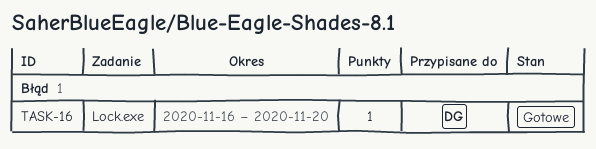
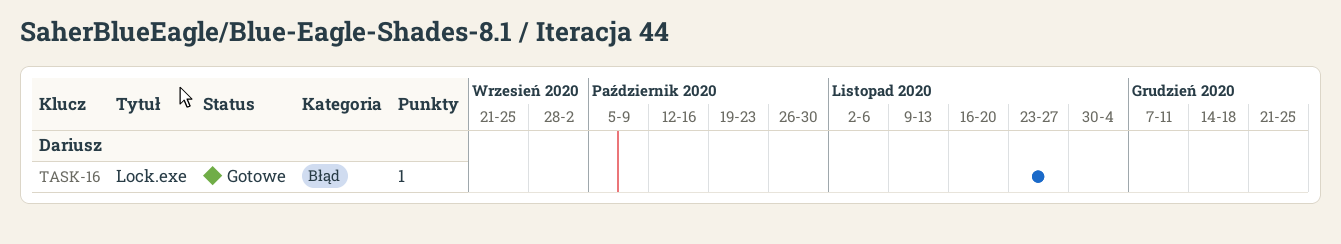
TASK-16, start: Nov 16 -> Nov 23
TASK-16, due: Nov 20 -> Nov 27

